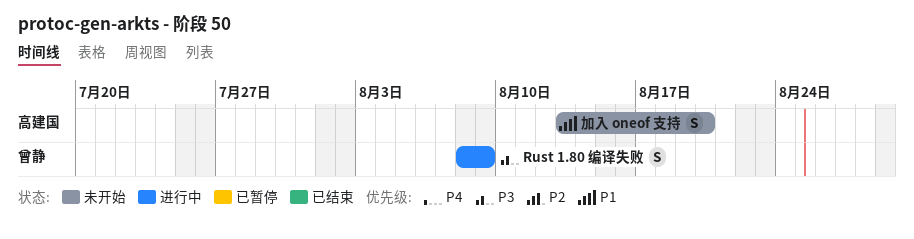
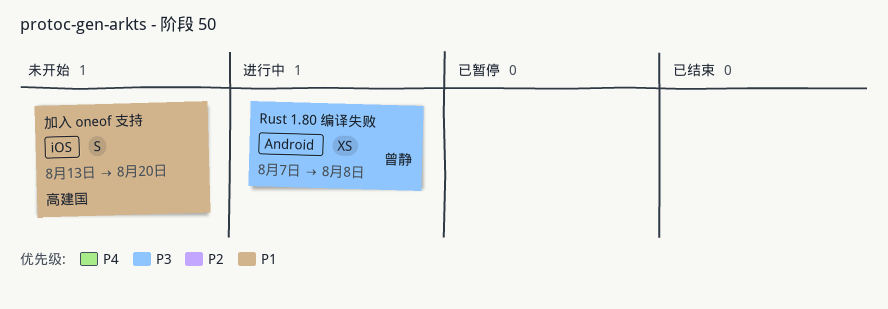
Rust 1.80 编译失败, estimate: S -> XS
Rust 1.80 编译失败, start: Aug 8 -> Aug 7
Rust 1.80 编译失败, due: Aug 9 -> Aug 8

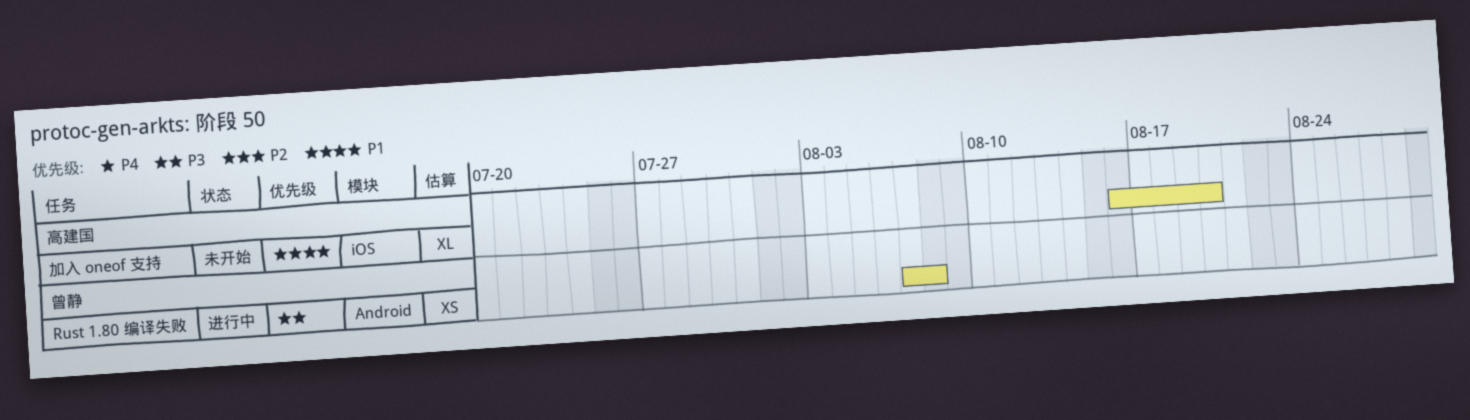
加入 oneof 支持, estimate: S -> XL
加入 oneof 支持, start: Aug 13 -> Aug 16

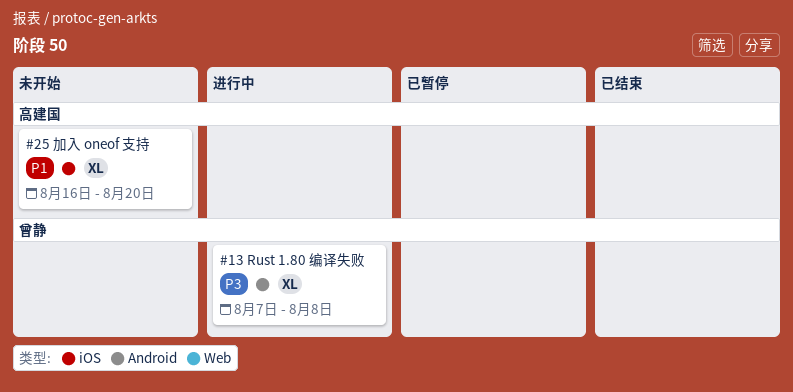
Rust 1.80 编译失败, estimate: XS -> XL

